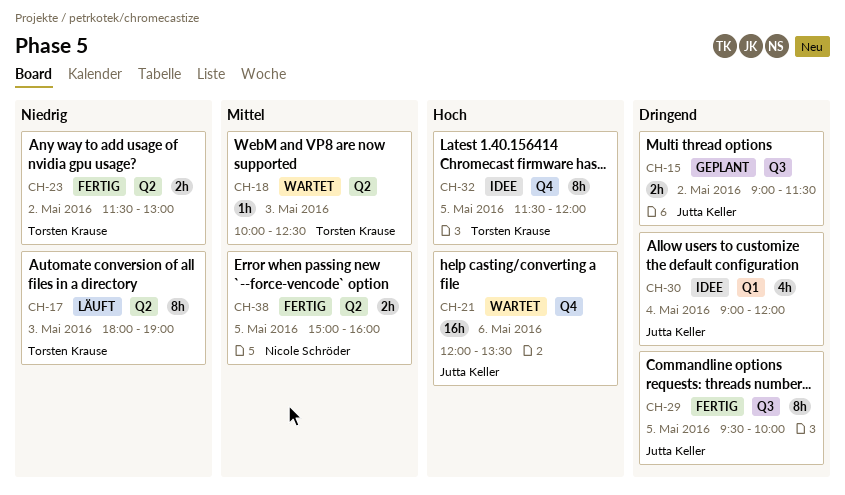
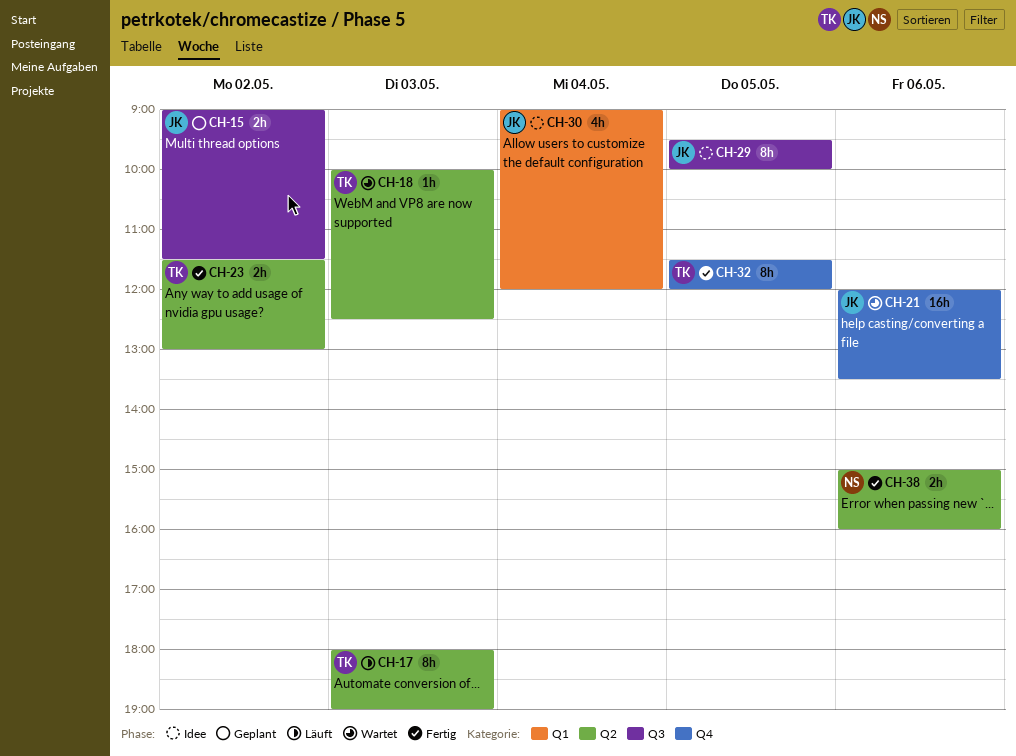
CH-29, status: Fertig -> Idee
CH-32, status: Idee -> Fertig
CH-38, day: May 5 -> May 6

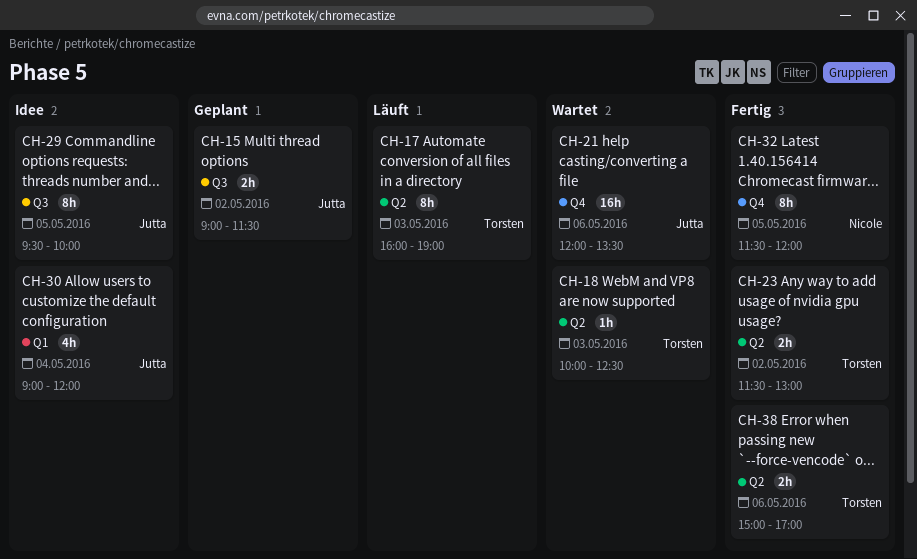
CH-17, begins: 18:00 -> 16:00
CH-32, owner: Torsten -> Nicole
CH-38, owner: Nicole -> Torsten
CH-38, ends: 16:00 -> 17:00

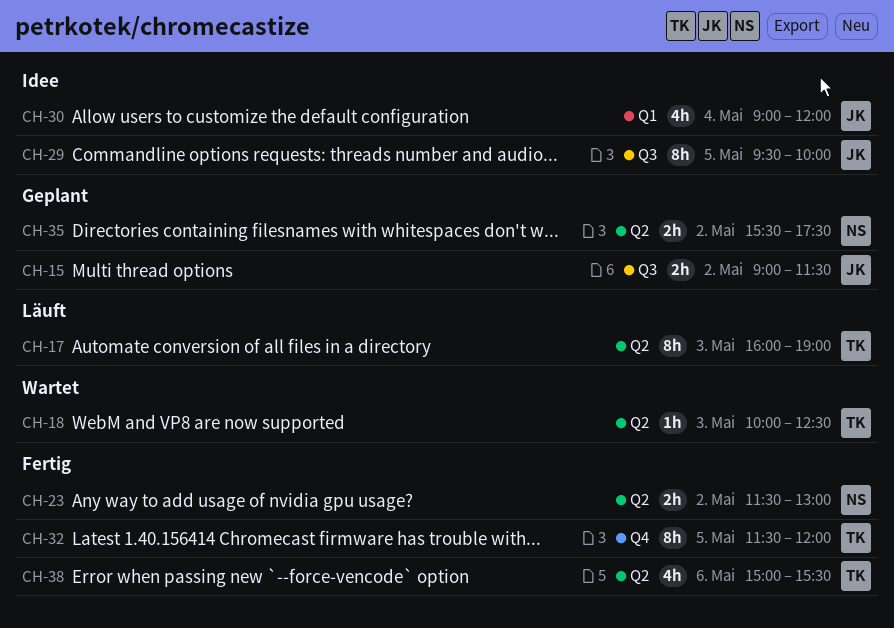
CH-21: present -> none
CH-23, owner: Torsten -> Nicole
CH-32, owner: Nicole -> Torsten
CH-35: none -> present
CH-38, estimate: 2h -> 4h
CH-38, ends: 17:00 -> 15:30

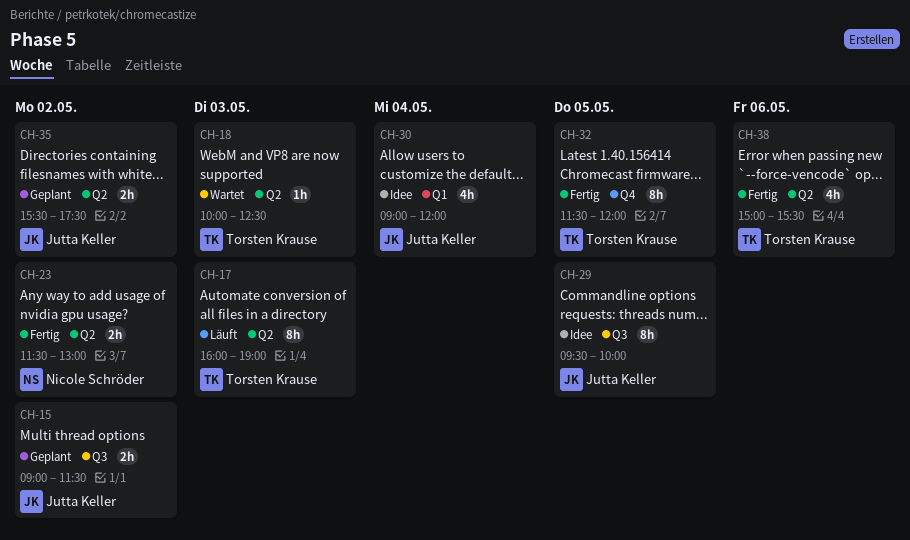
CH-35, owner: Nicole Schröder -> Jutta Keller

